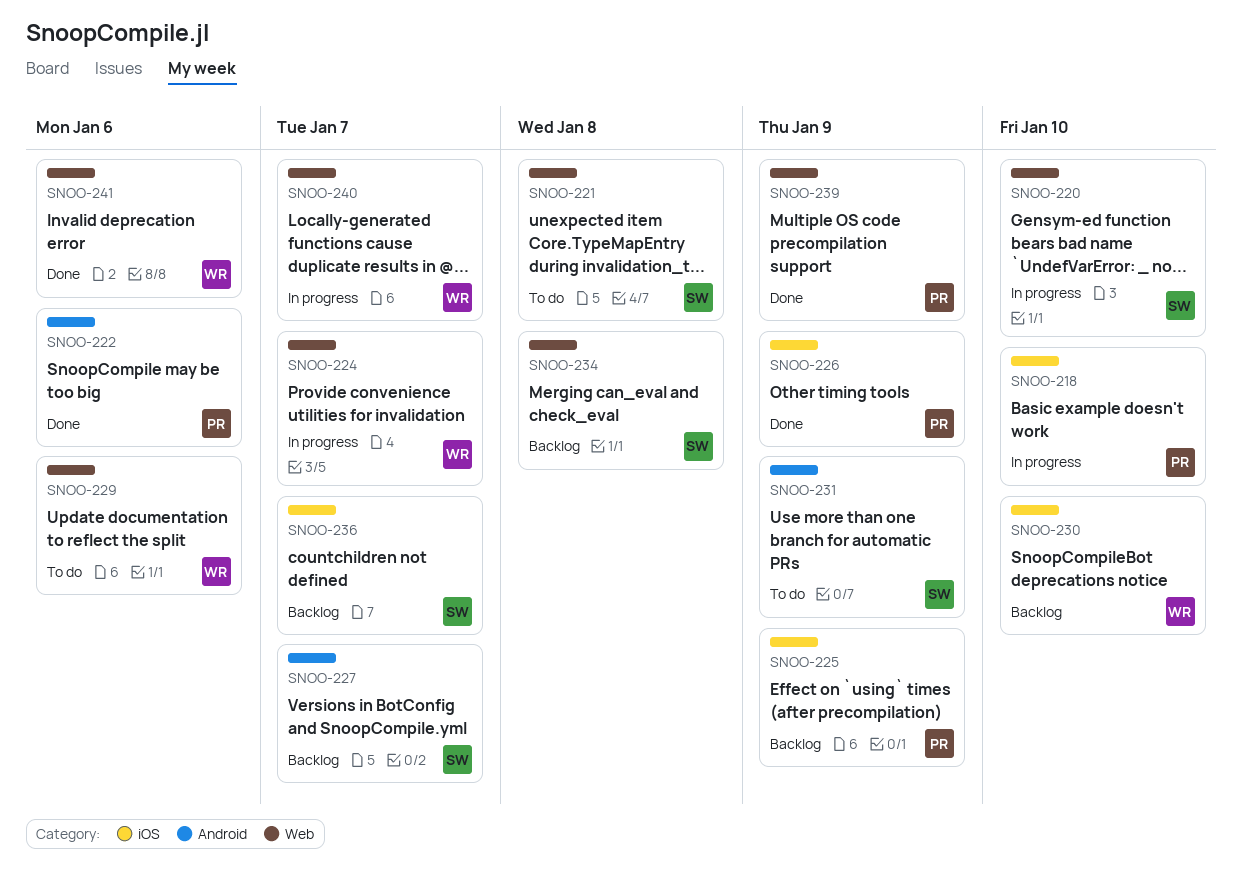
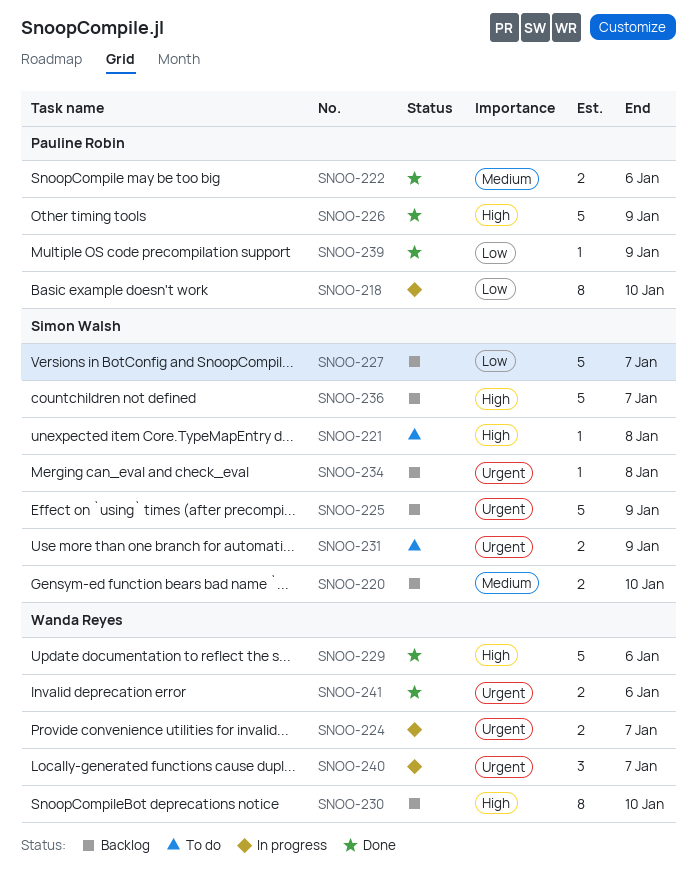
SNOO-220, status: In progress -> Backlog
SNOO-225, owner: Pauline Robin -> Simon Walsh
SNOO-229, status: To do -> Done

